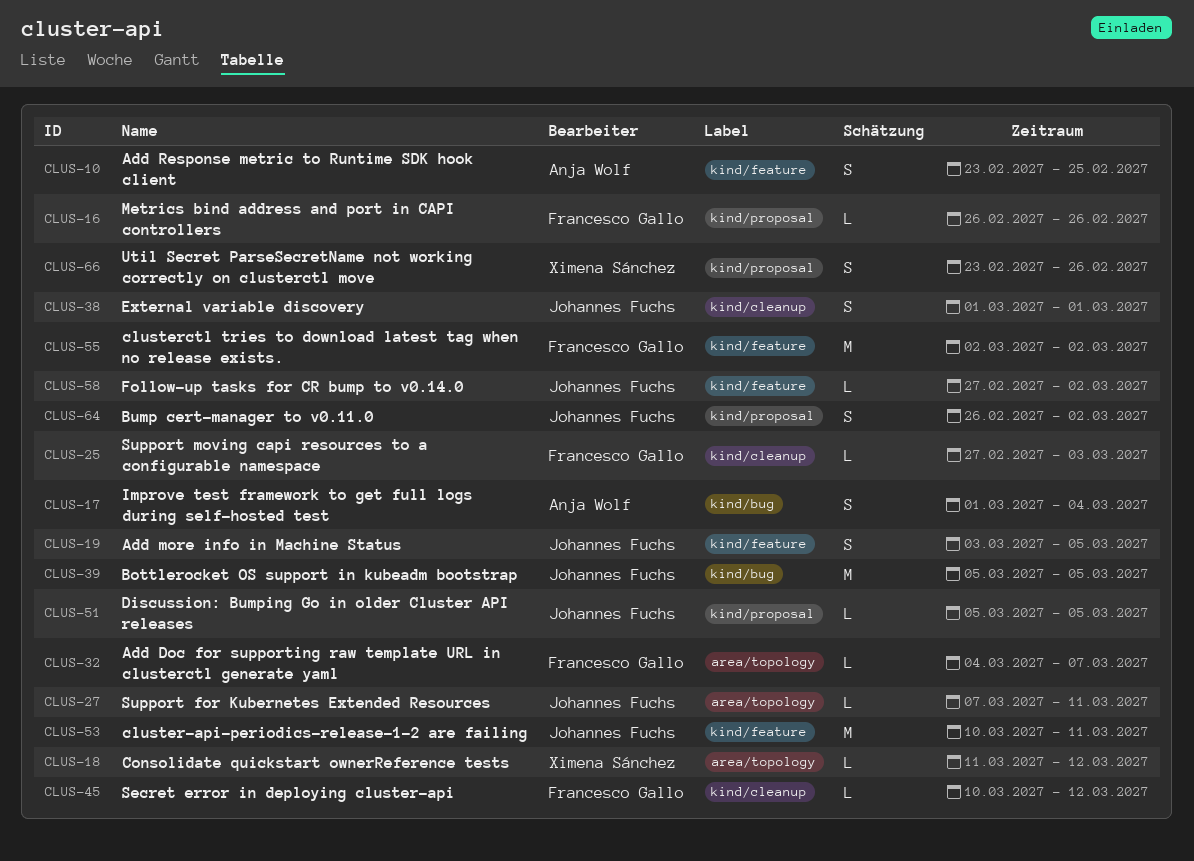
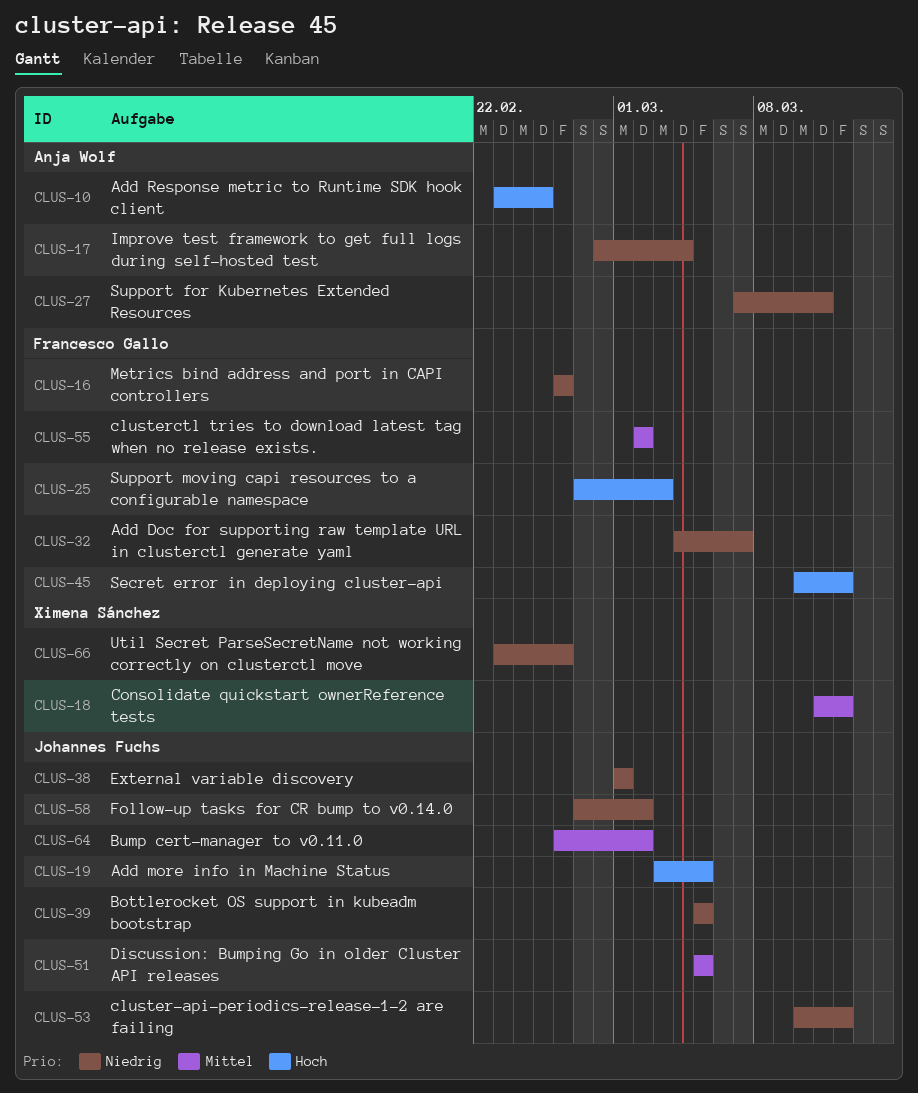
CLUS-17, start: Mar 1 -> Feb 28
CLUS-27, owner: Johannes Fuchs -> Anja Wolf
CLUS-53, due: Mar 11 -> Mar 12

